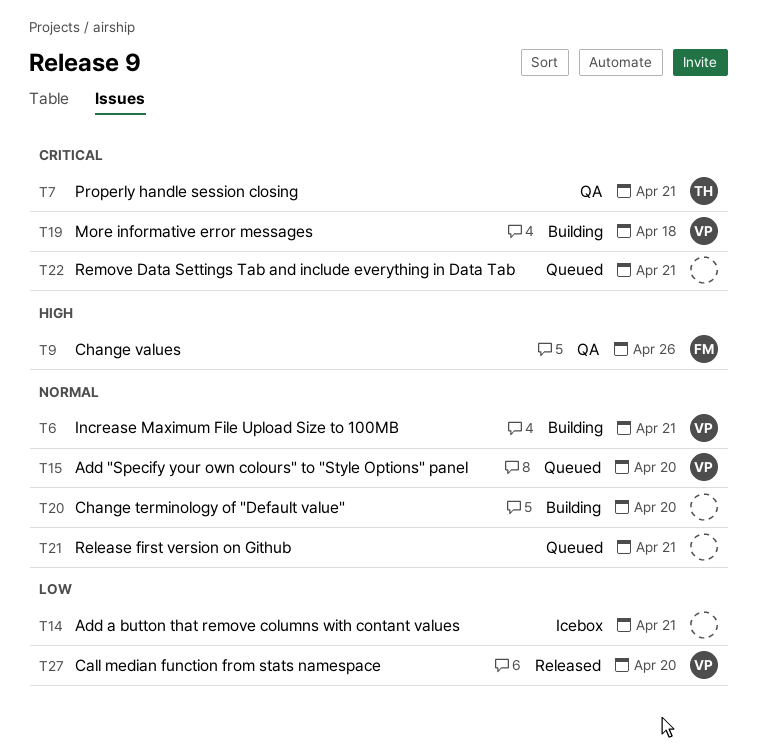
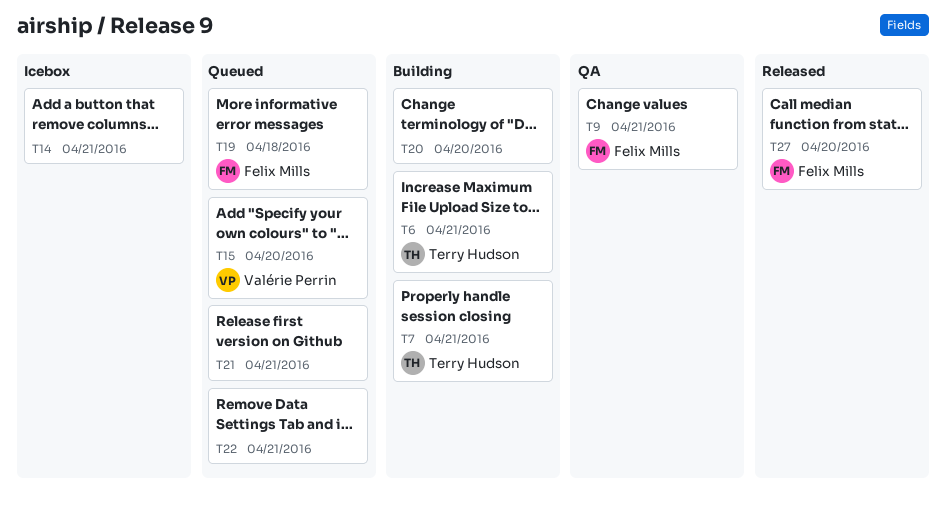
T6, owner: Valérie Perrin -> Terry Hudson
T7, status: QA -> Building
T9, due: Apr 26 -> Apr 21
T19, status: Building -> Queued
T19, owner: Valérie Perrin -> Felix Mills
T27, owner: Valérie Perrin -> Felix Mills

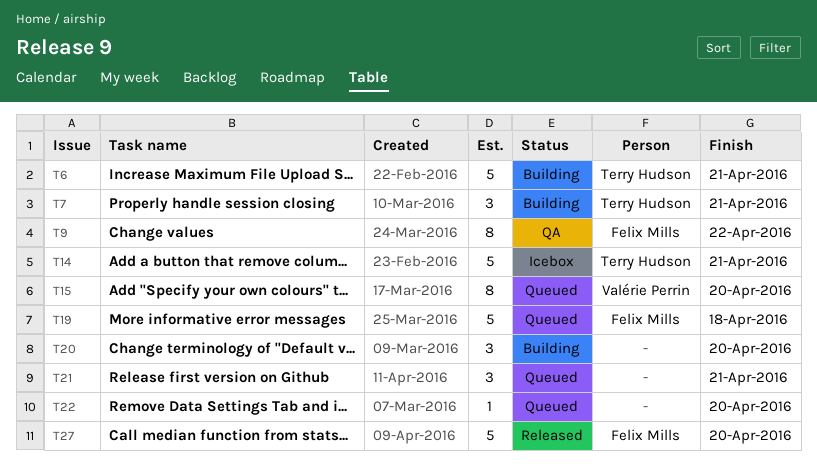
T9, due: Apr 21 -> Apr 22
T14, owner: none -> Terry Hudson
T22, due: Apr 21 -> Apr 20

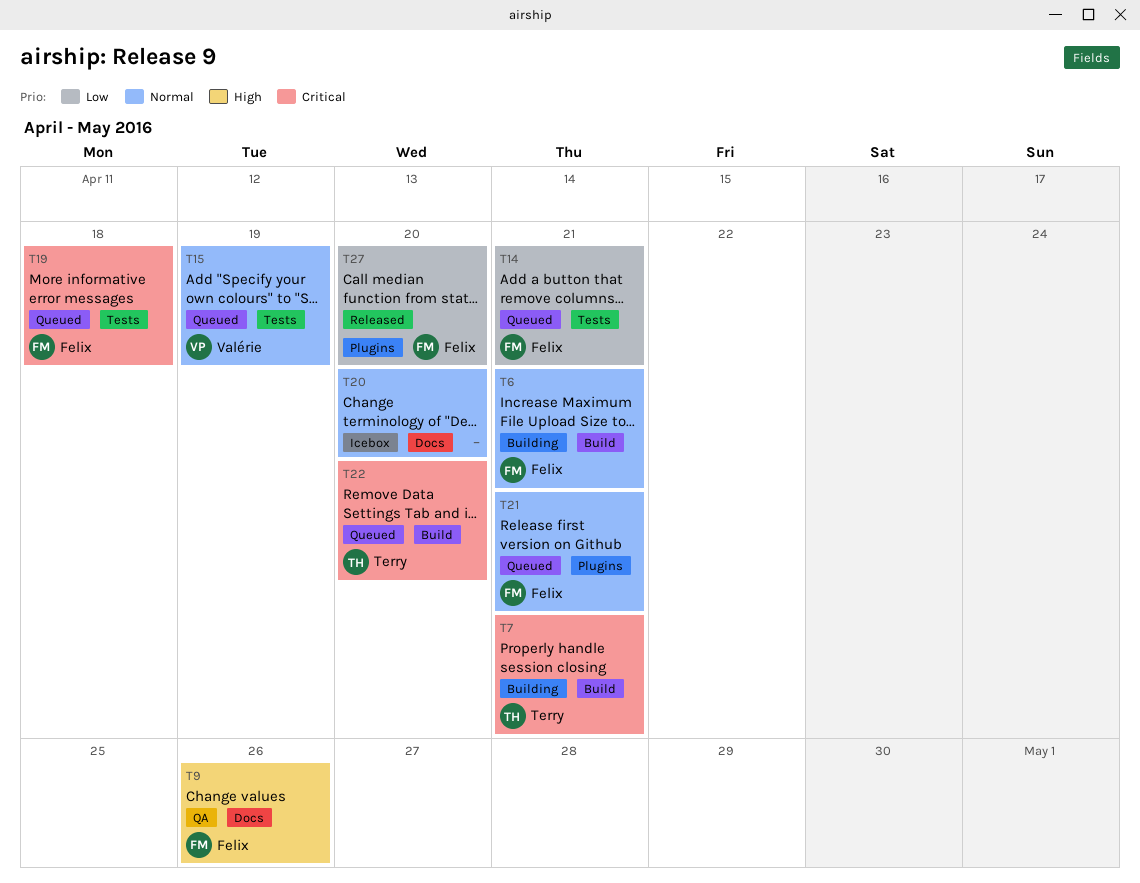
T6, owner: Terry Hudson -> Felix Mills
T9, due: Apr 22 -> Apr 26
T14, status: Icebox -> Queued
T14, owner: Terry Hudson -> Felix Mills
T15, due: Apr 20 -> Apr 19
T20, status: Building -> Icebox
T21, owner: none -> Felix Mills
T22, owner: none -> Terry Hudson

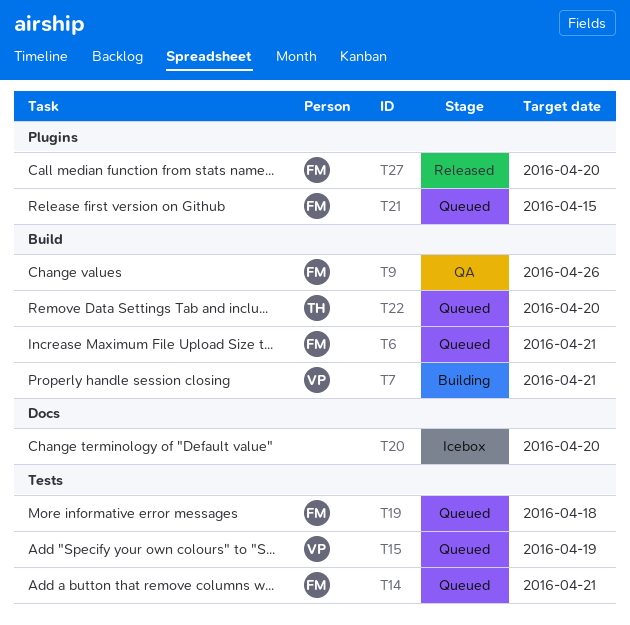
T6, status: Building -> Queued
T7, owner: Terry -> Valérie
T9, label: Docs -> Build
T21, due: Apr 21 -> Apr 15

